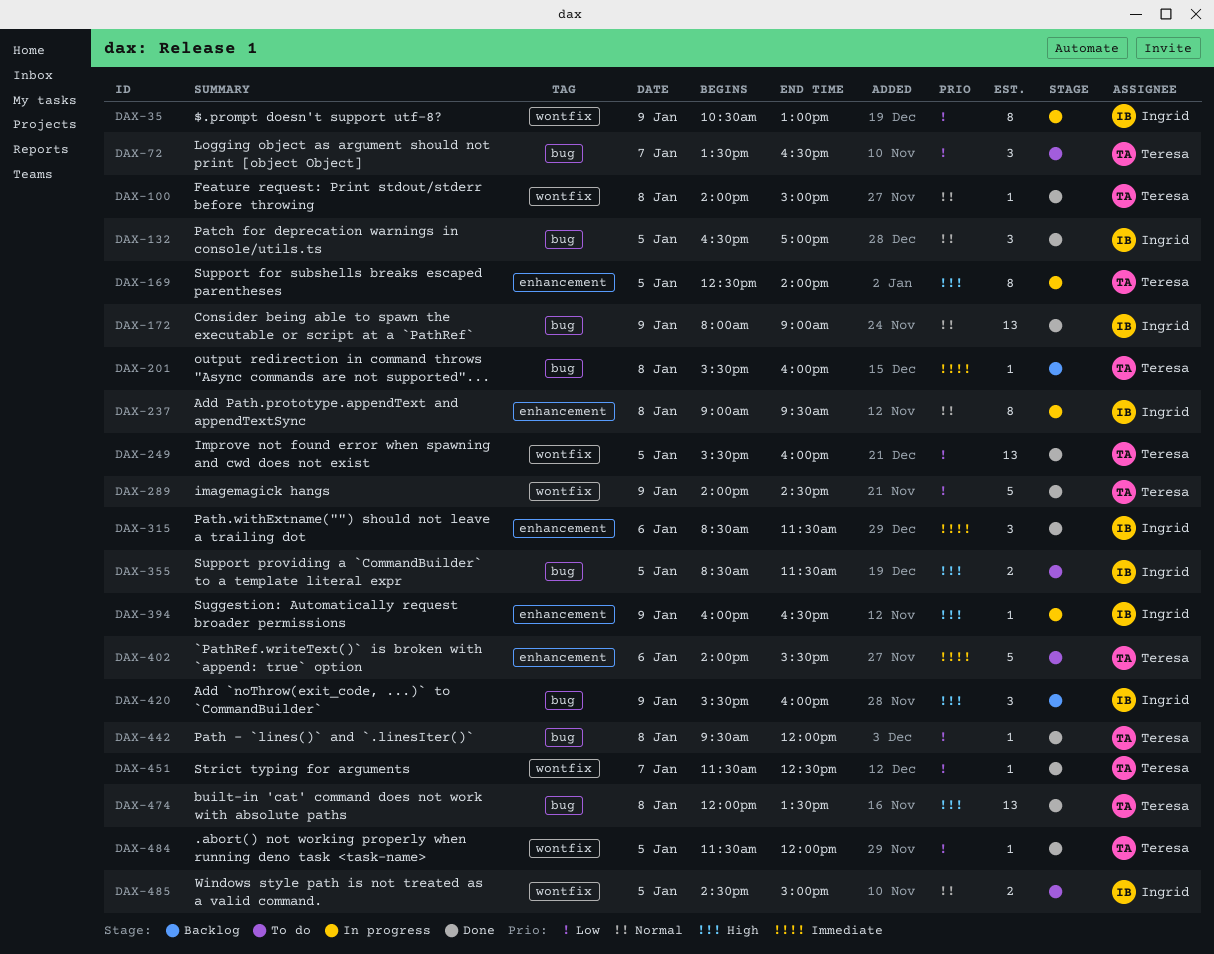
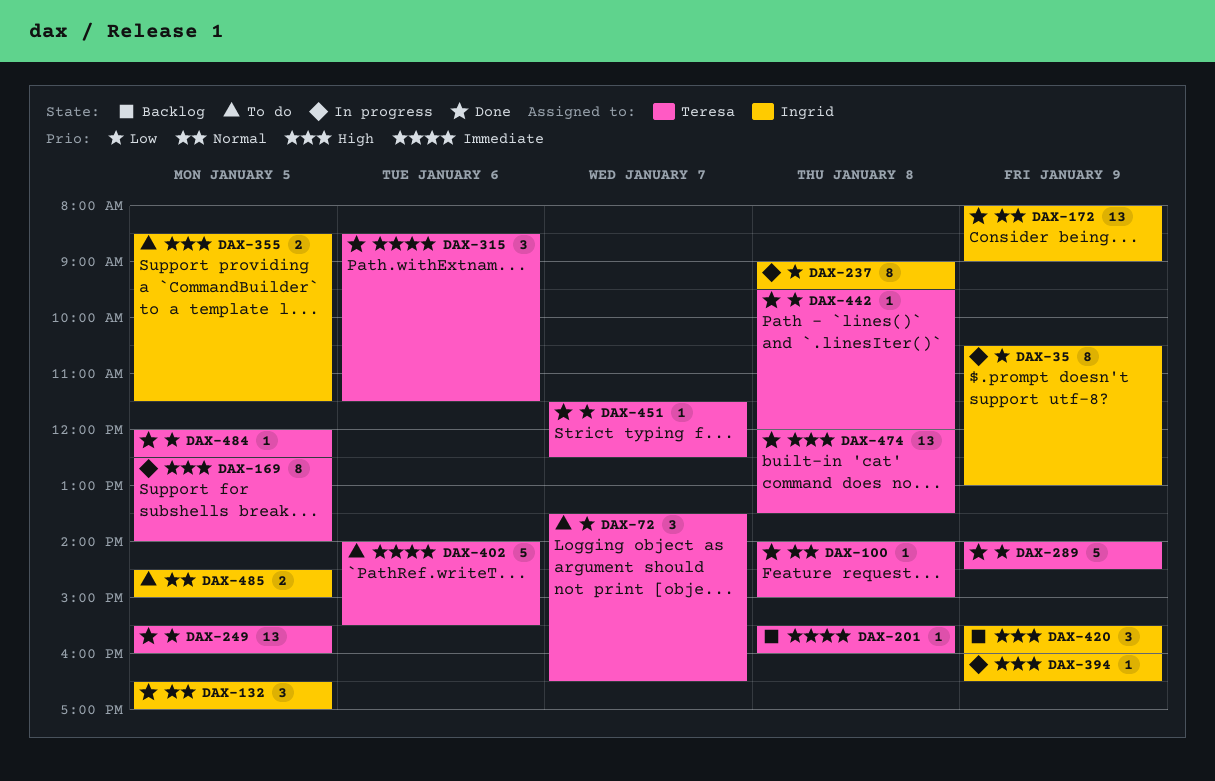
DAX-237, priority: Normal -> Low
DAX-315, owner: Ingrid -> Teresa
DAX-484, begins: 11:30 -> 12:00
DAX-484, ends: 12:00 -> 12:30

